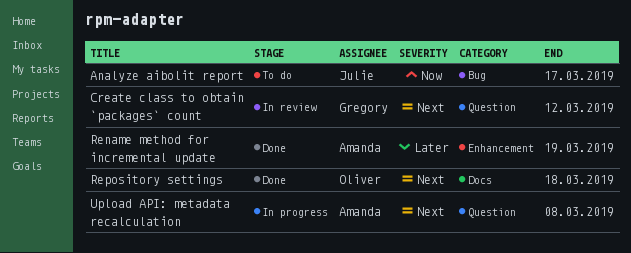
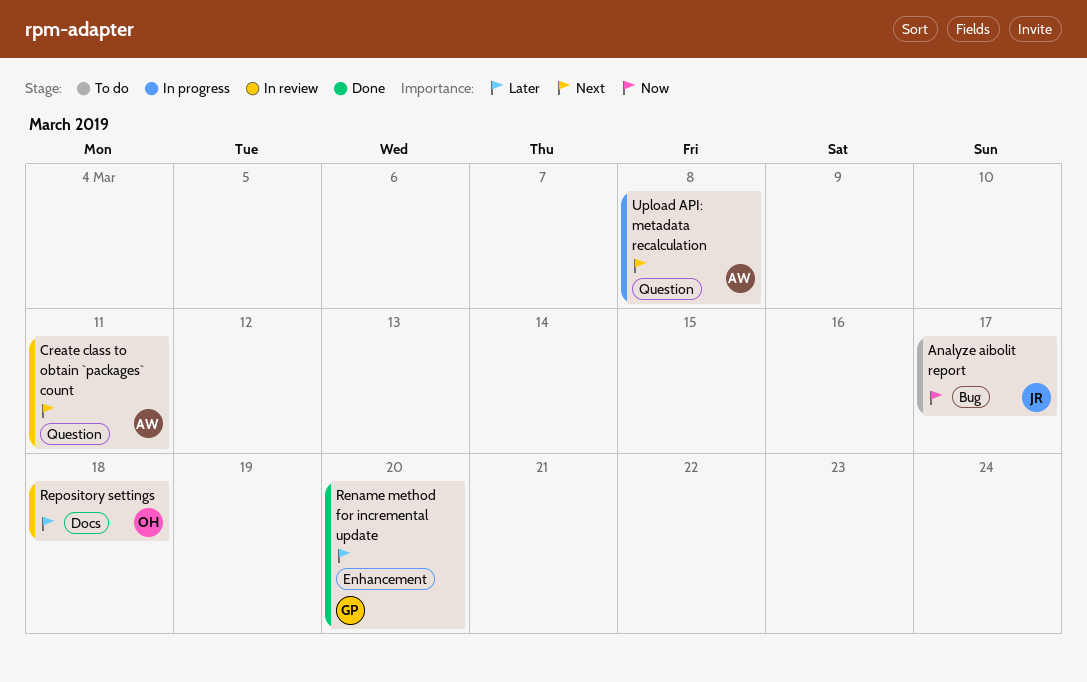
Create class to obtain `packages` count, owner: Gregory -> Amanda
Create class to obtain `packages` count, due: Mar 12 -> Mar 11
Rename method for incremental update, owner: Amanda -> Gregory
Rename method for incremental update, due: Mar 19 -> Mar 20
Repository settings, status: Done -> In review
Repository settings, priority: Next -> Later

